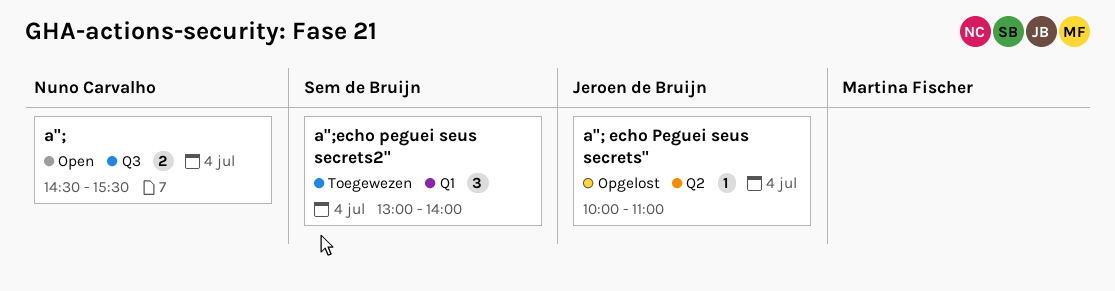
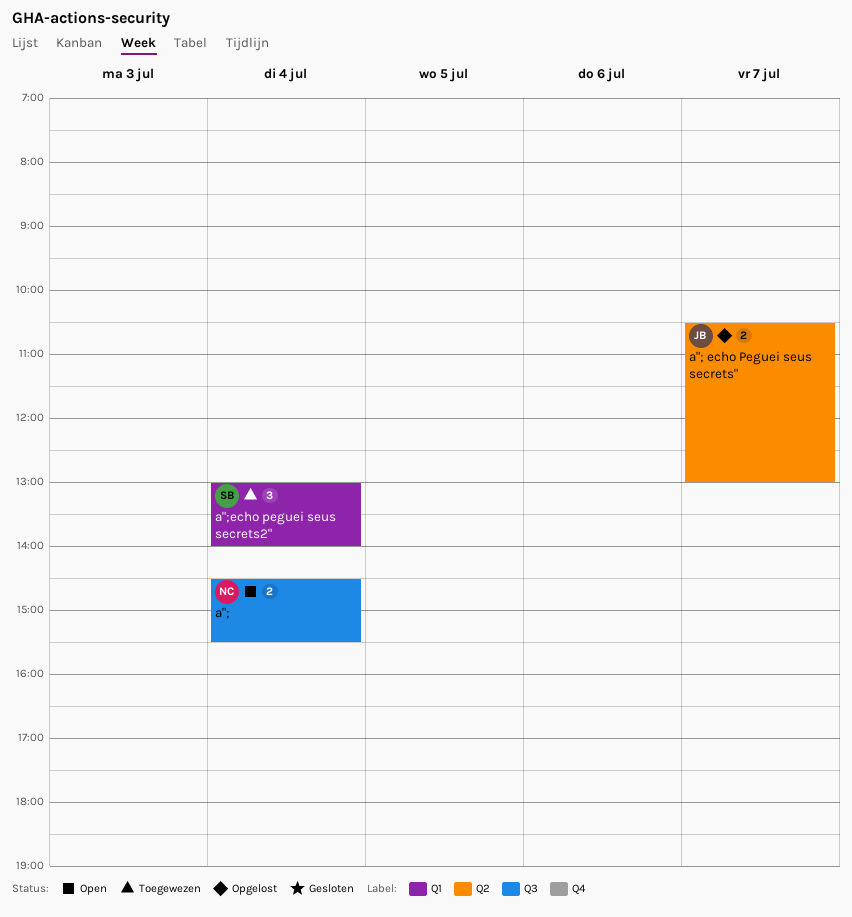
a"; echo Peguei seus secrets", estimate: 1 -> 2
a"; echo Peguei seus secrets", day: Jul 4 -> Jul 7
a"; echo Peguei seus secrets", begins: 10:00 -> 10:30
a"; echo Peguei seus secrets", ends: 11:00 -> 13:00

